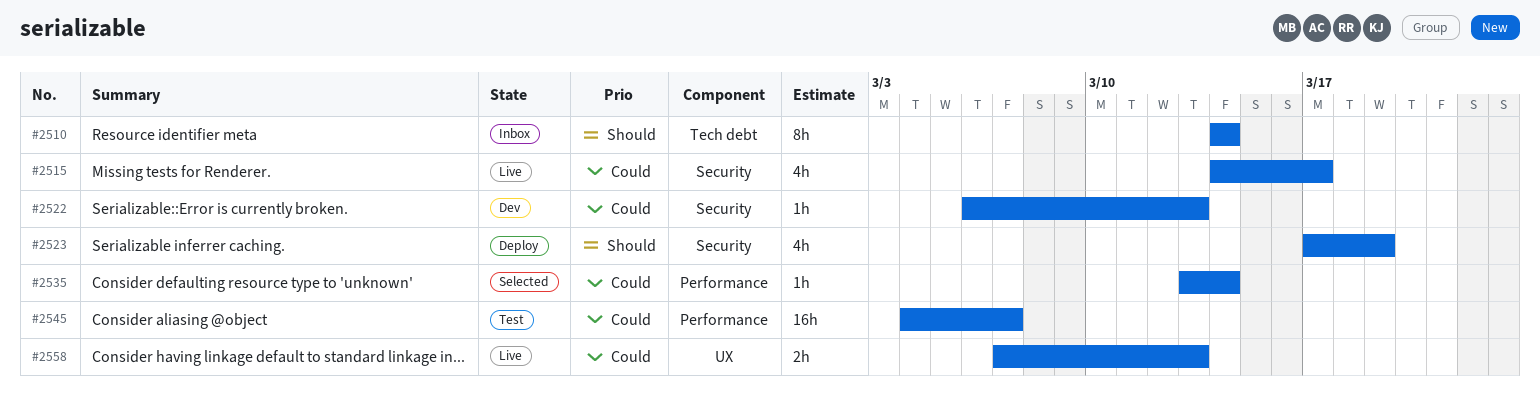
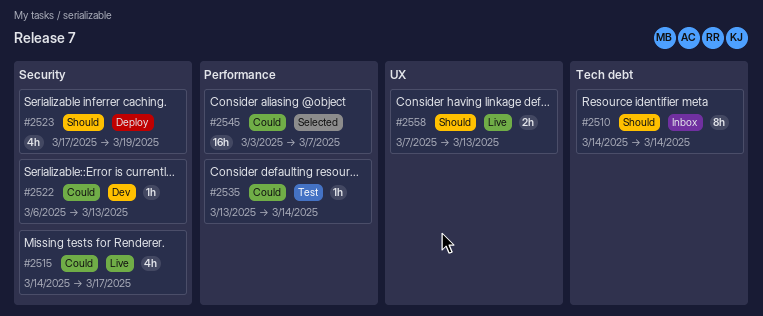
#2535, status: Selected -> Test
#2545, status: Test -> Selected
#2545, start: Mar 4 -> Mar 3
#2558, priority: Could -> Should

